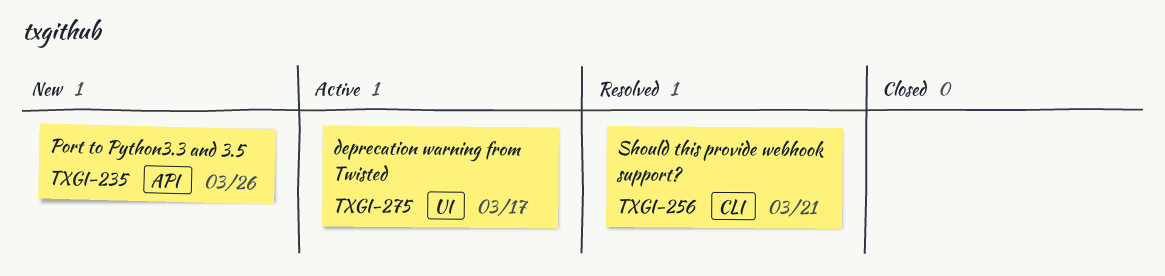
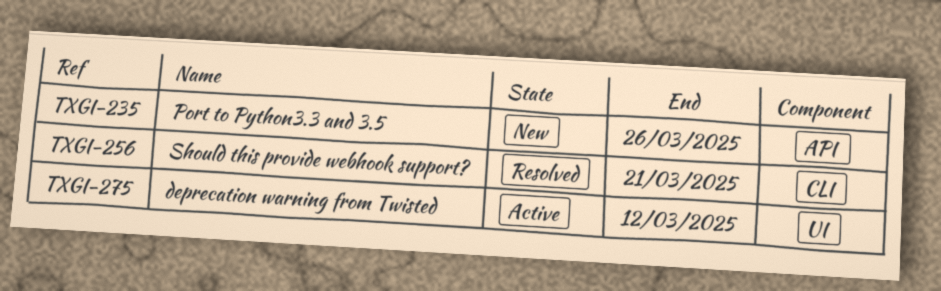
TXGI-275, due: Mar 17 -> Mar 12

